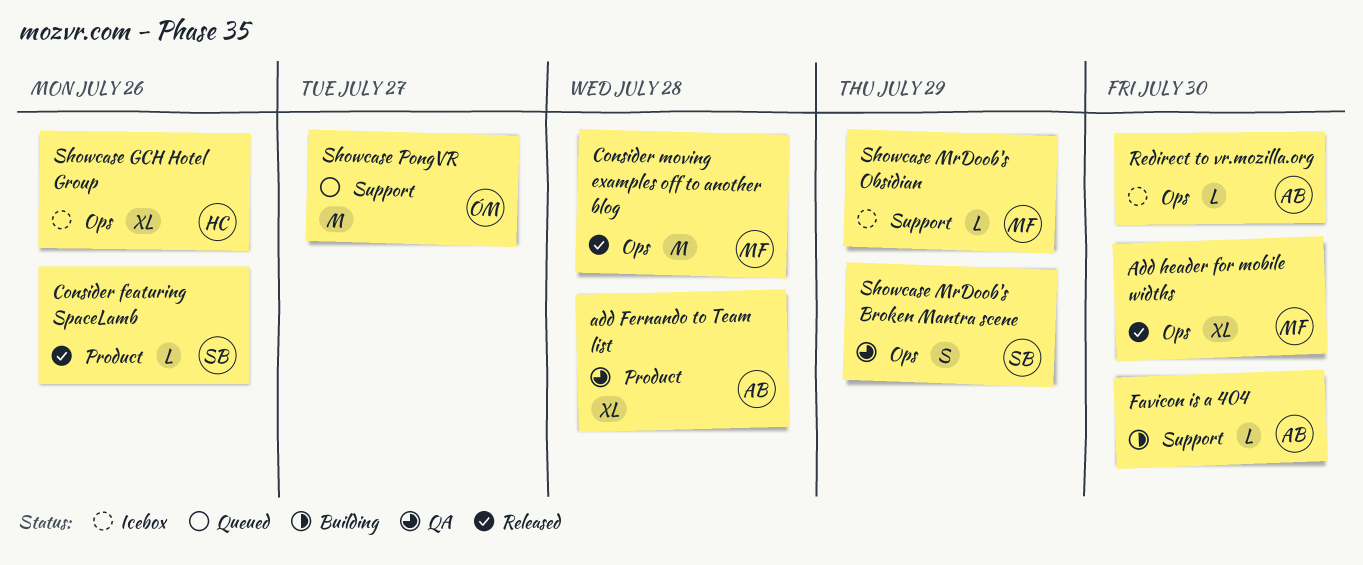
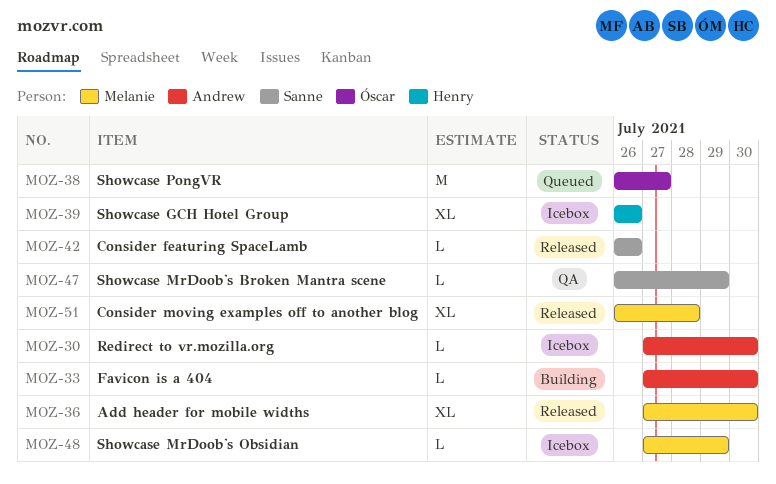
add Fernando to Team list: present -> none
Consider moving examples off to another blog, estimate: M -> XL
Showcase MrDoob's Broken Mantra scene, estimate: S -> L

